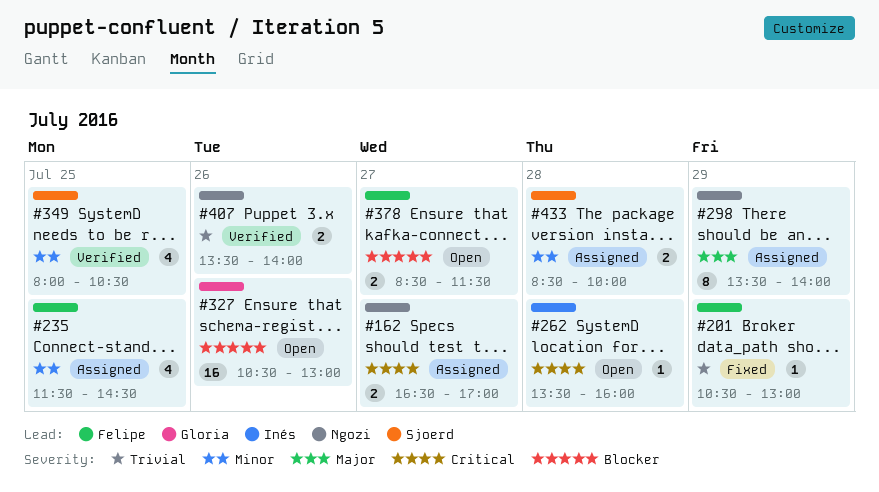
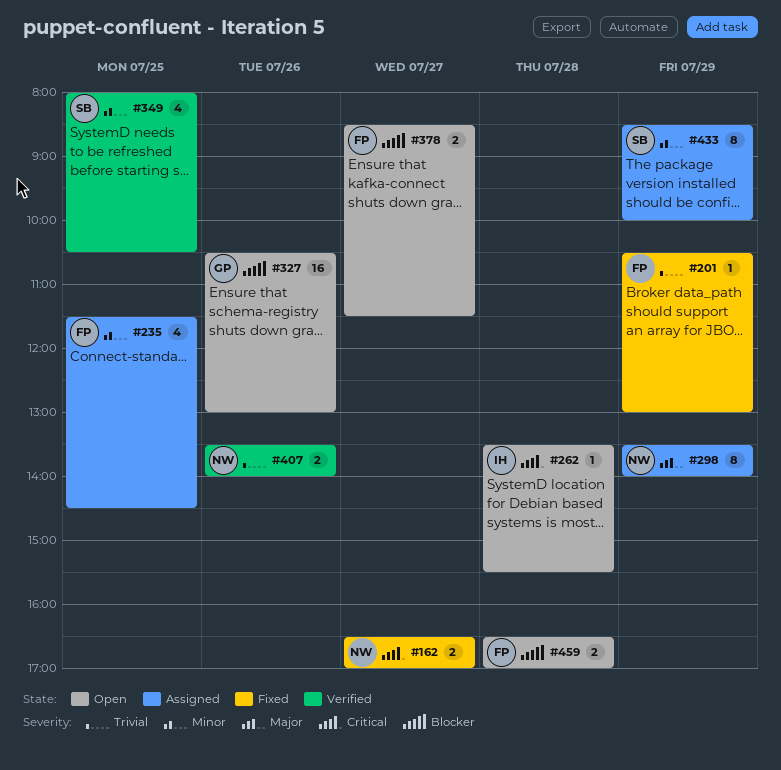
#162, status: Assigned -> Fixed
#262, ends: 16:00 -> 15:30
#433, estimate: 2 -> 8
#433, day: Jul 28 -> Jul 29
#459: none -> present

